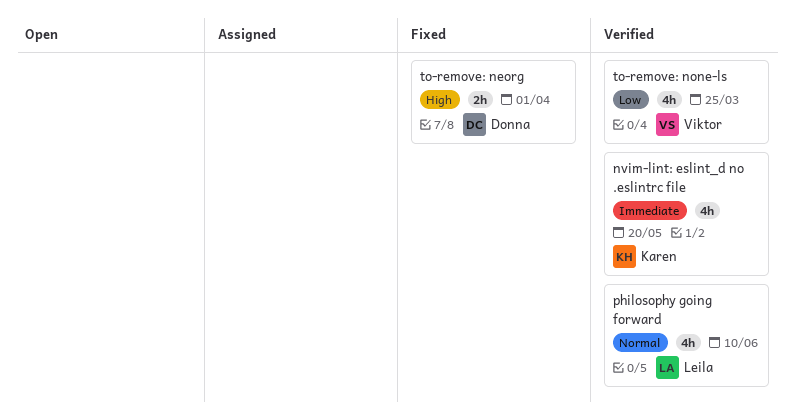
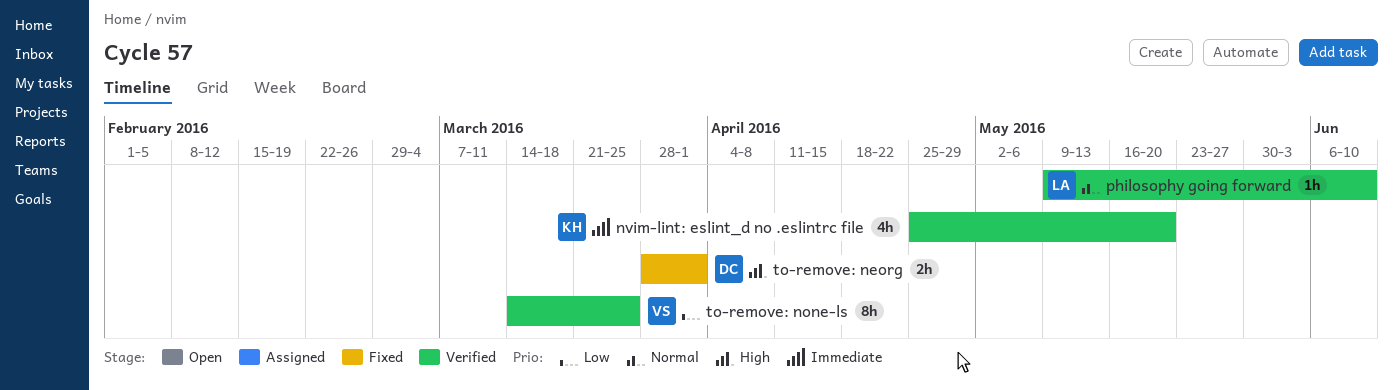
philosophy going forward, estimate: 4h -> 1h
to-remove: none-ls, estimate: 4h -> 8h

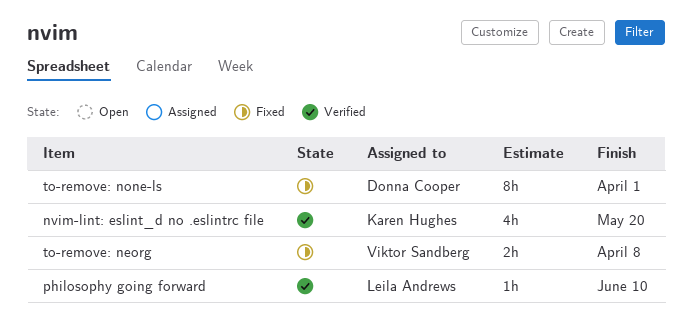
to-remove: neorg, owner: Donna Cooper -> Viktor Sandberg
to-remove: neorg, due: Apr 1 -> Apr 8
to-remove: none-ls, status: Verified -> Fixed
to-remove: none-ls, owner: Viktor Sandberg -> Donna Cooper
to-remove: none-ls, due: Mar 25 -> Apr 1

